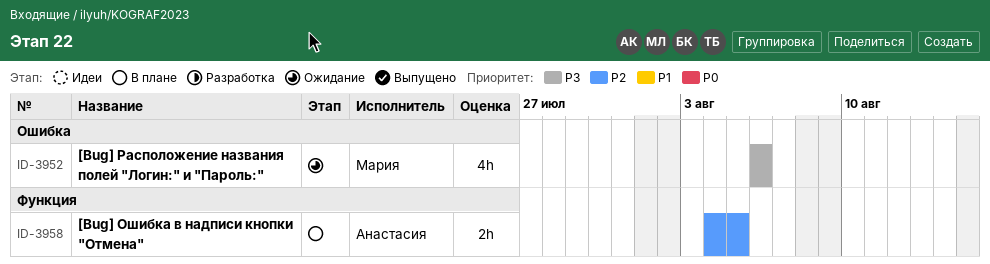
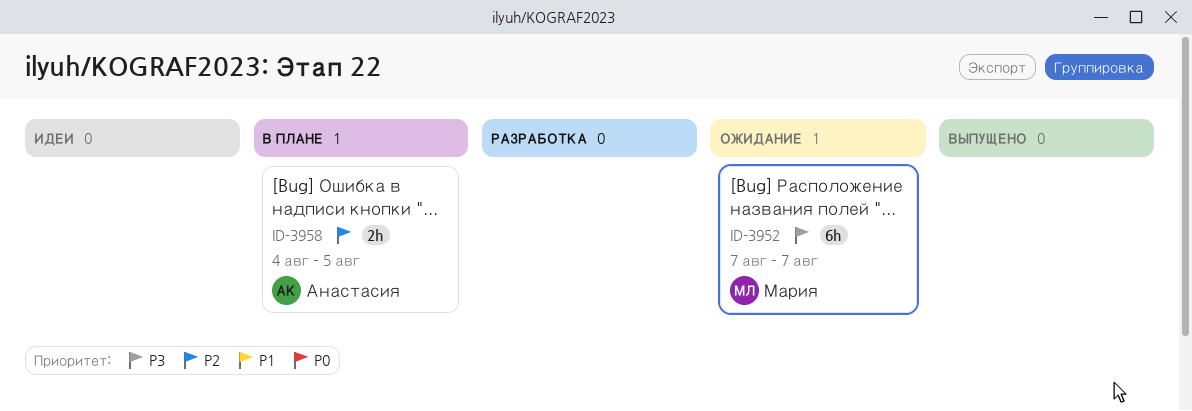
ID-3952, estimate: 4h -> 6h
ID-3952, start: Aug 6 -> Aug 7
ID-3952, due: Aug 6 -> Aug 7

